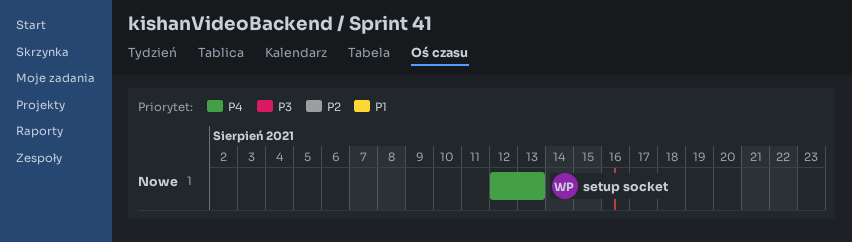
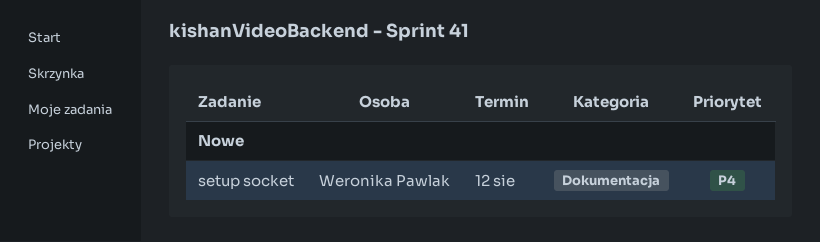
setup socket, due: Aug 13 -> Aug 12

